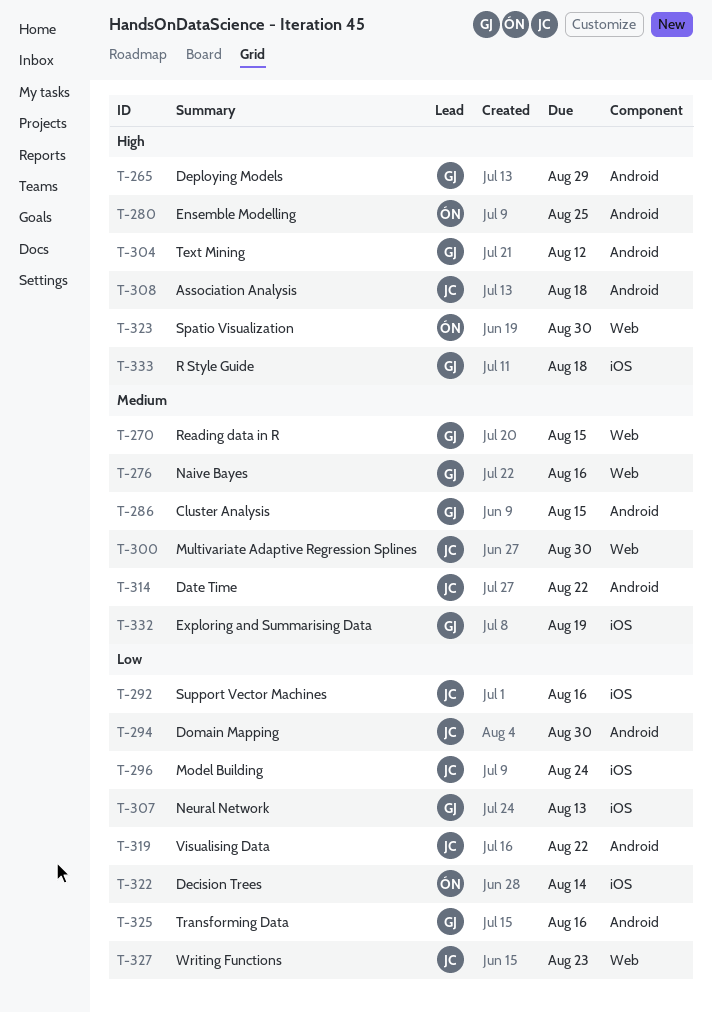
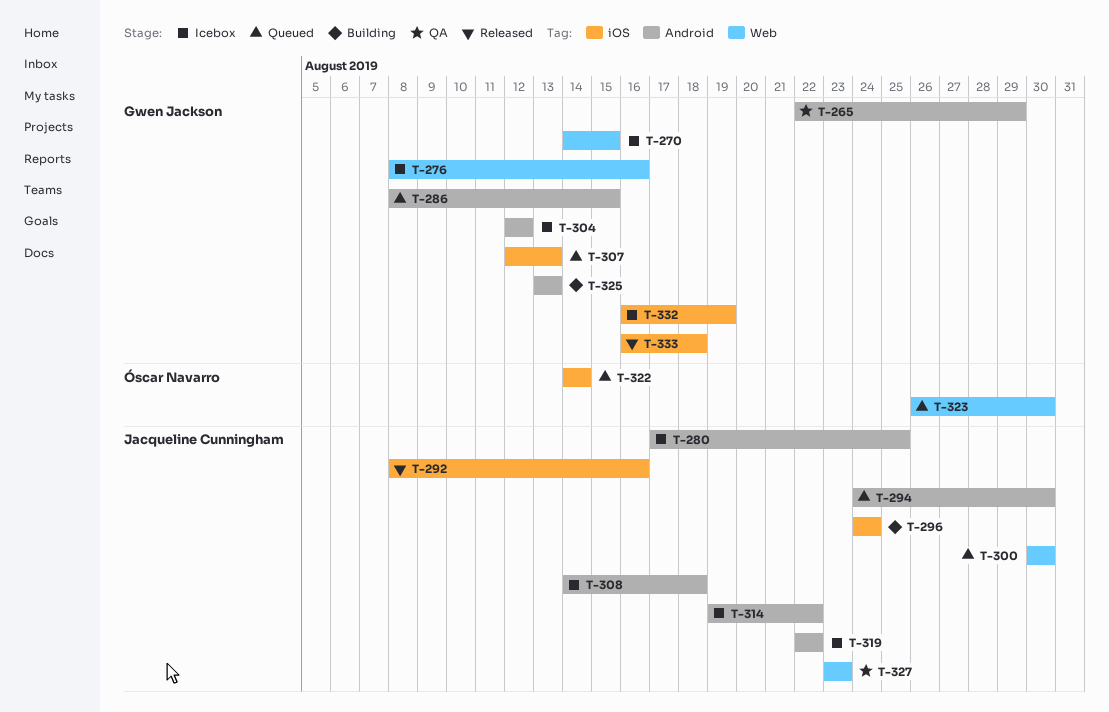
T-280, owner: Óscar Navarro -> Jacqueline Cunningham
T-325, due: Aug 16 -> Aug 13

